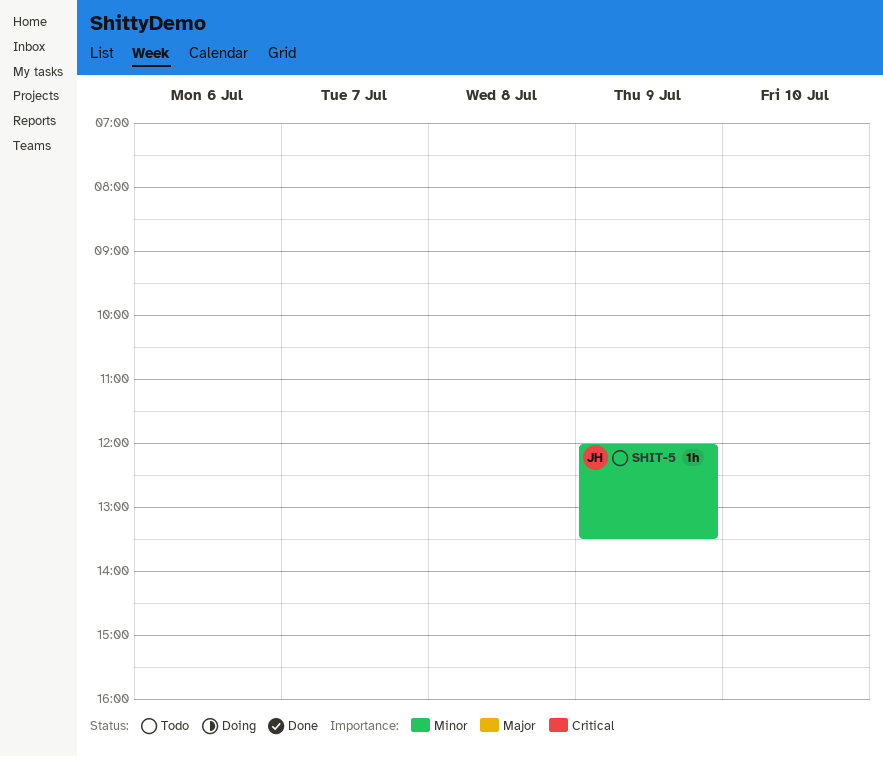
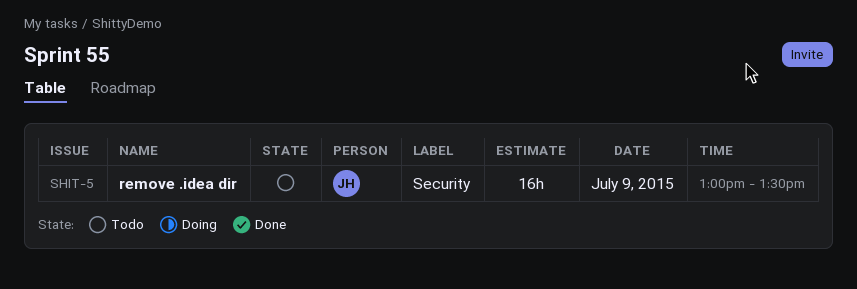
SHIT-5, estimate: 1h -> 16h
SHIT-5, begins: 12:00 -> 13:00

